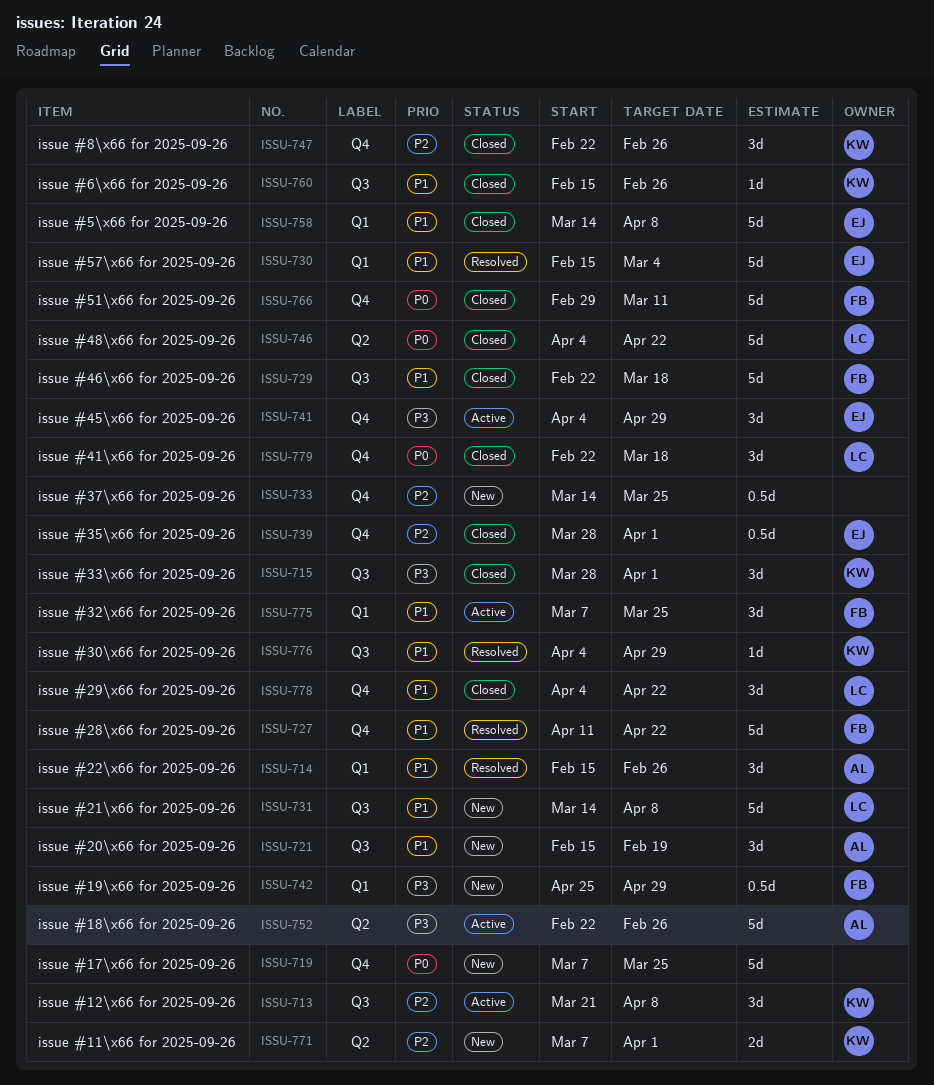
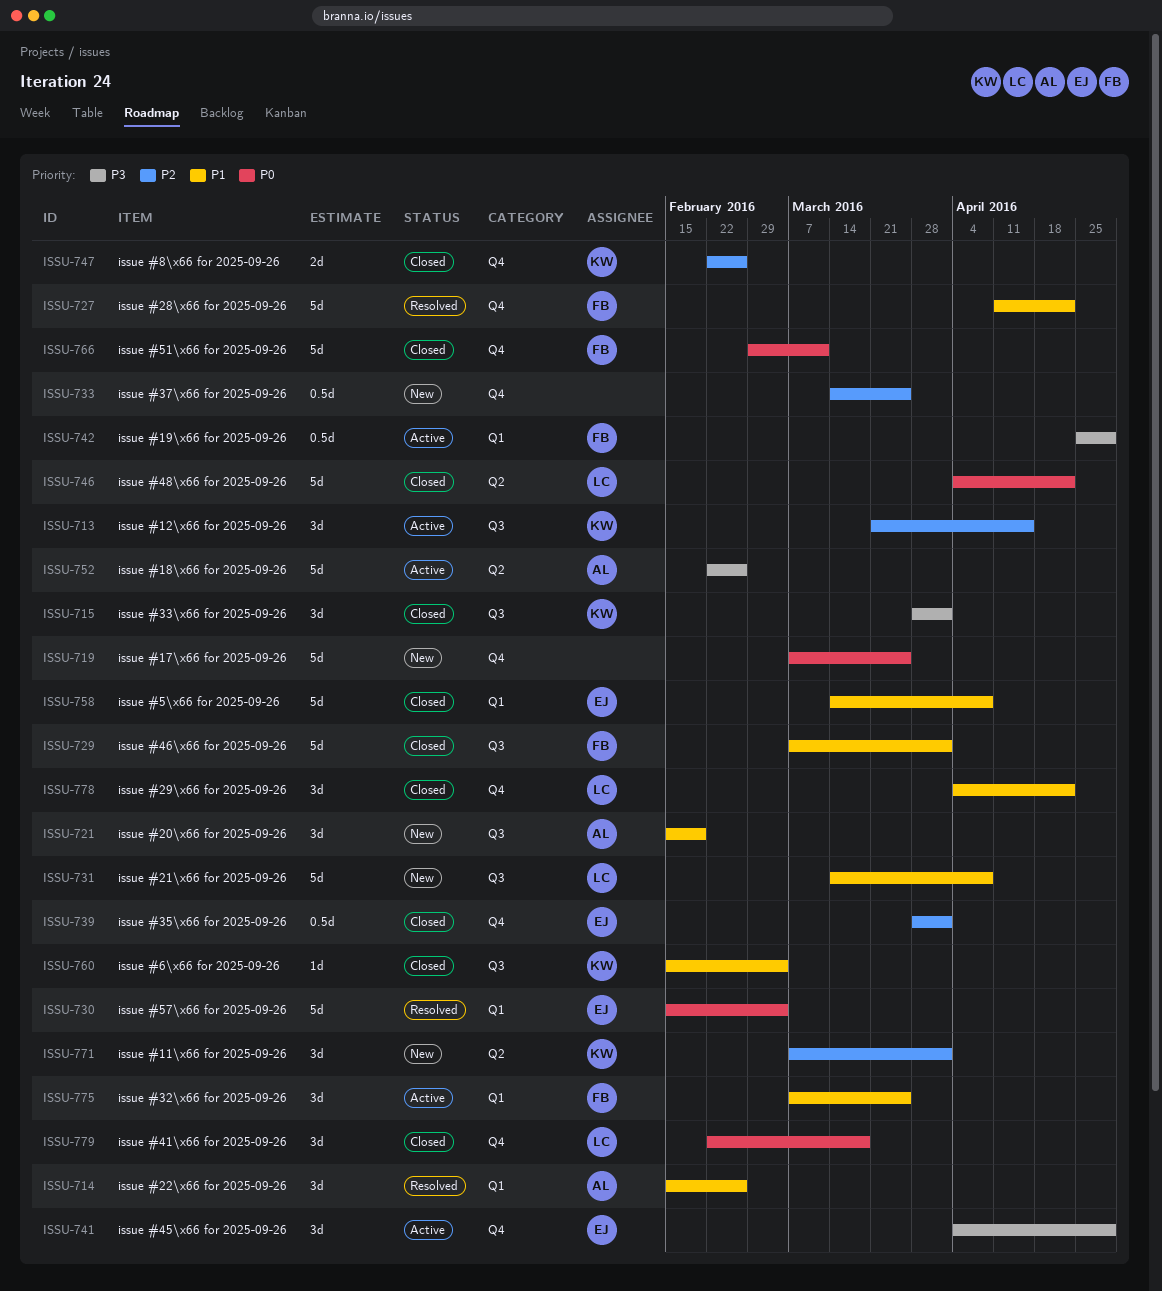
ISSU-713, due: Apr 8 -> Apr 15
ISSU-729, start: Feb 22 -> Mar 7
ISSU-729, due: Mar 18 -> Apr 1
ISSU-730, priority: P1 -> P0
ISSU-742, status: New -> Active
ISSU-747, estimate: 3d -> 2d
ISSU-760, due: Feb 26 -> Mar 4
ISSU-771, estimate: 2d -> 3d
ISSU-776: present -> none

